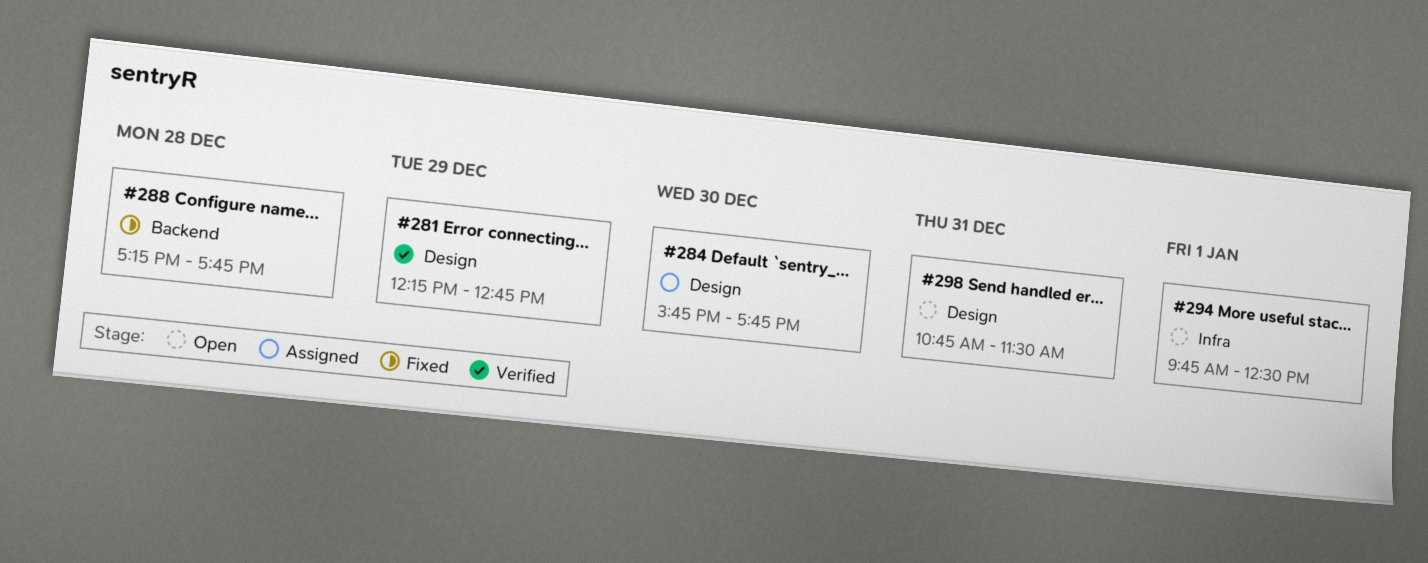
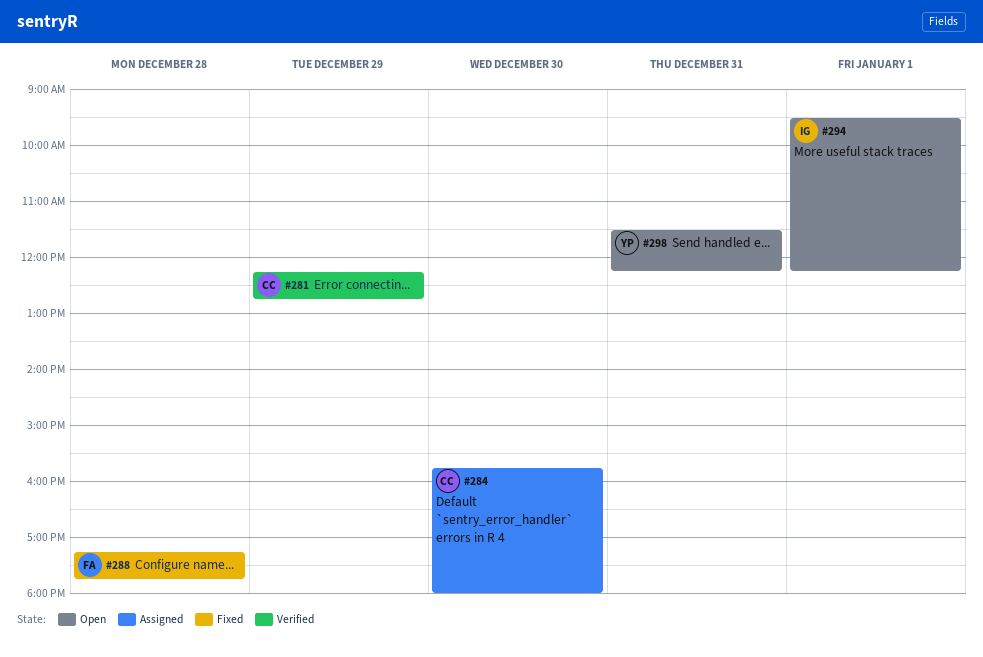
#284, ends: 17:45 -> 18:00
#294, begins: 09:45 -> 09:30
#294, ends: 12:30 -> 12:15
#298, begins: 10:45 -> 11:30
#298, ends: 11:30 -> 12:15

